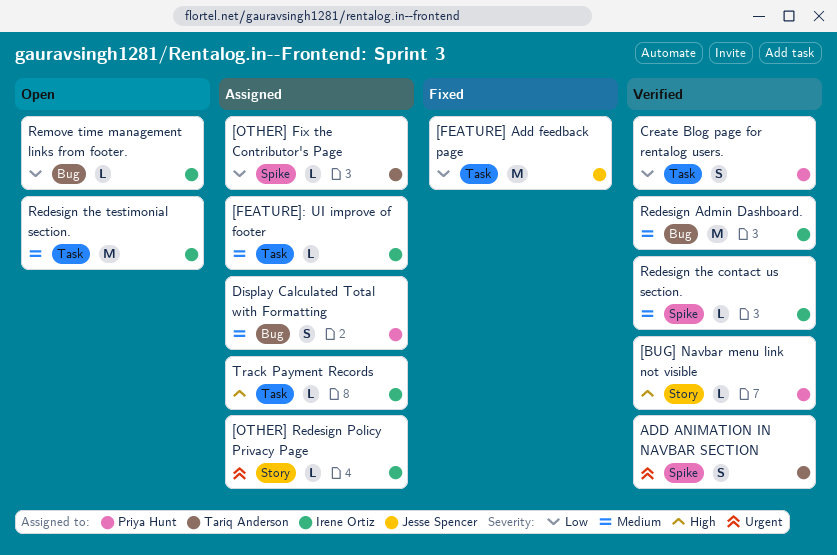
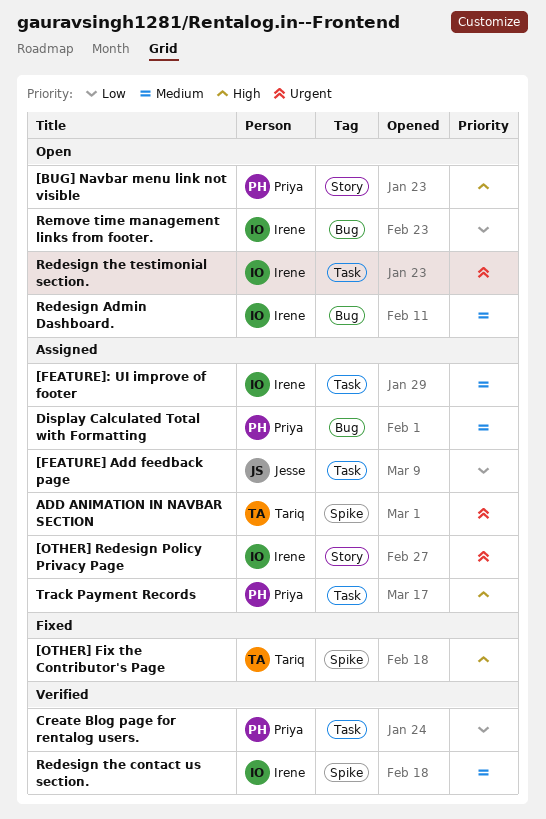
[BUG] Navbar menu link not visible, status: Verified -> Open
[FEATURE] Add feedback page, status: Fixed -> Assigned
[OTHER] Fix the Contributor's Page, status: Assigned -> Fixed
[OTHER] Fix the Contributor's Page, priority: Low -> High
ADD ANIMATION IN NAVBAR SECTION, status: Verified -> Assigned
Redesign Admin Dashboard., status: Verified -> Open
Redesign the testimonial section., priority: Medium -> Urgent
Track Payment Records, owner: Irene Ortiz -> Priya Hunt

